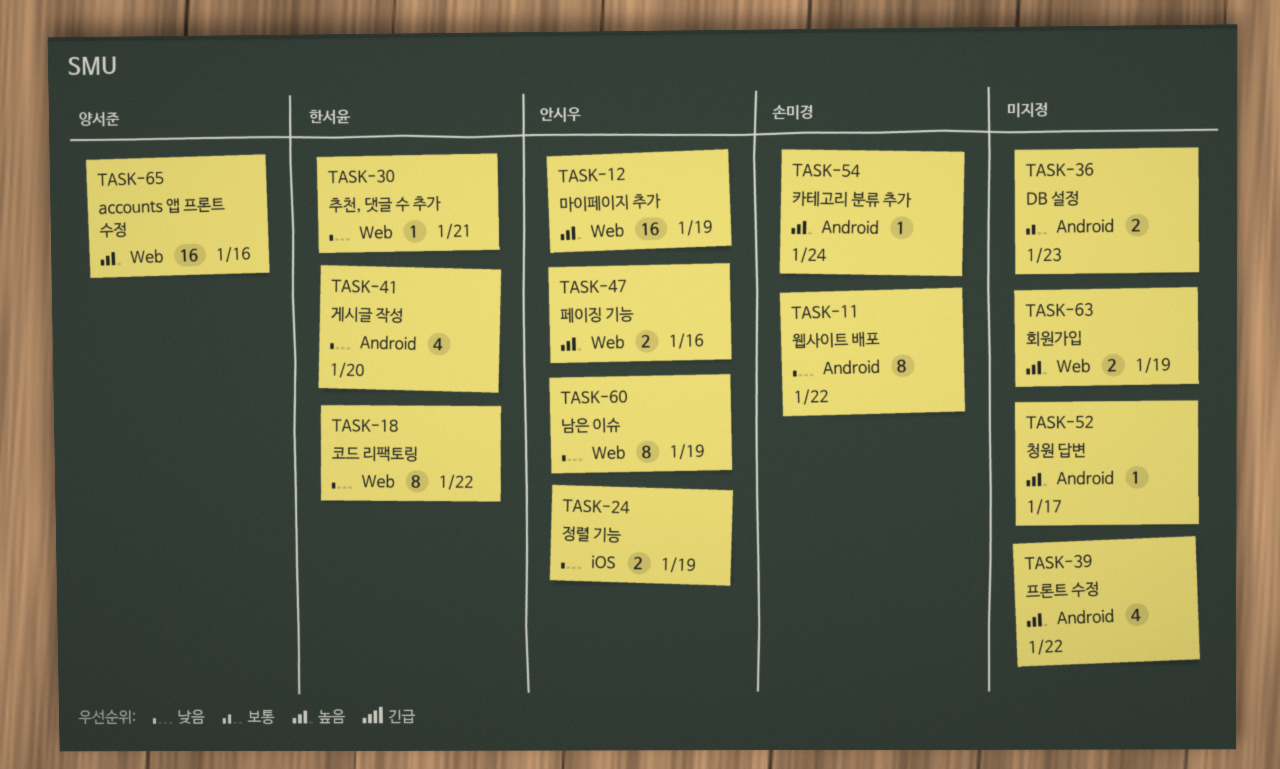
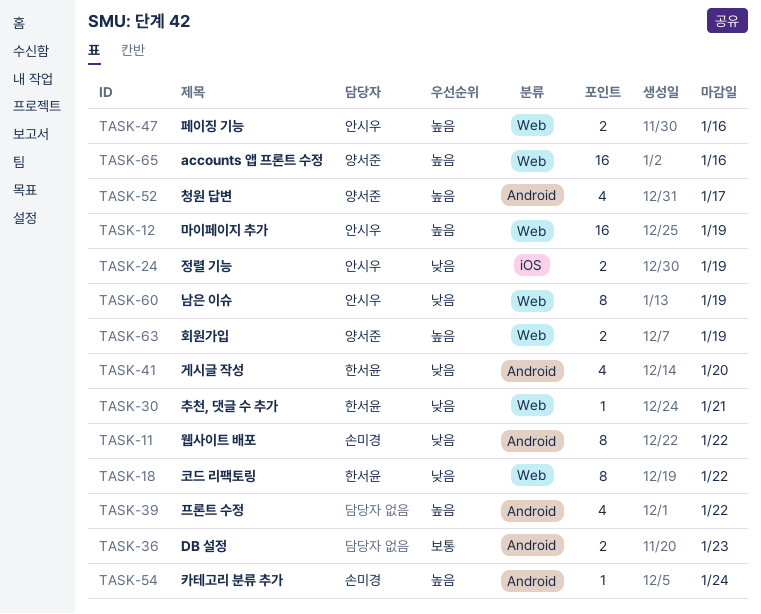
TASK-52, owner: none -> 양서준
TASK-52, estimate: 1 -> 4
TASK-63, owner: none -> 양서준

